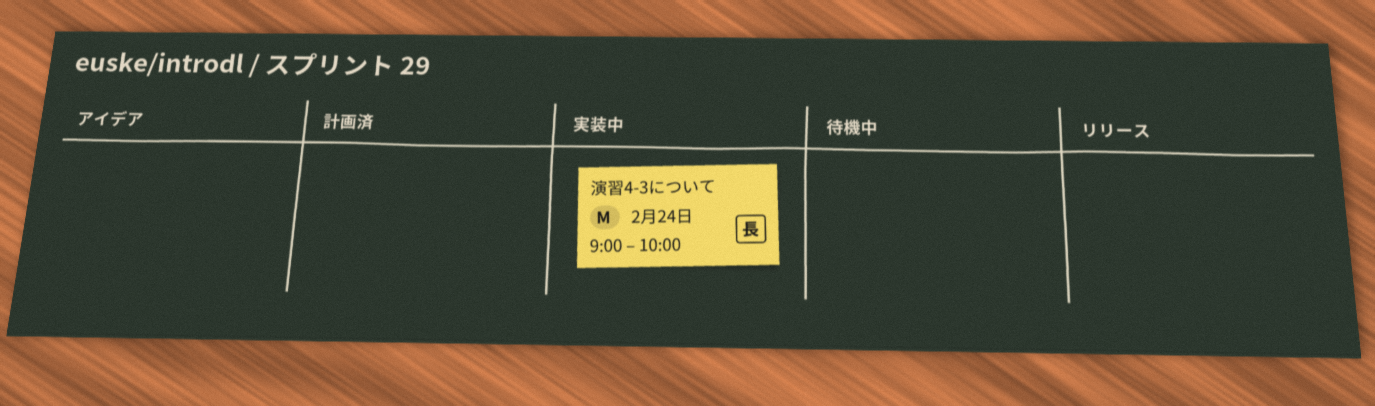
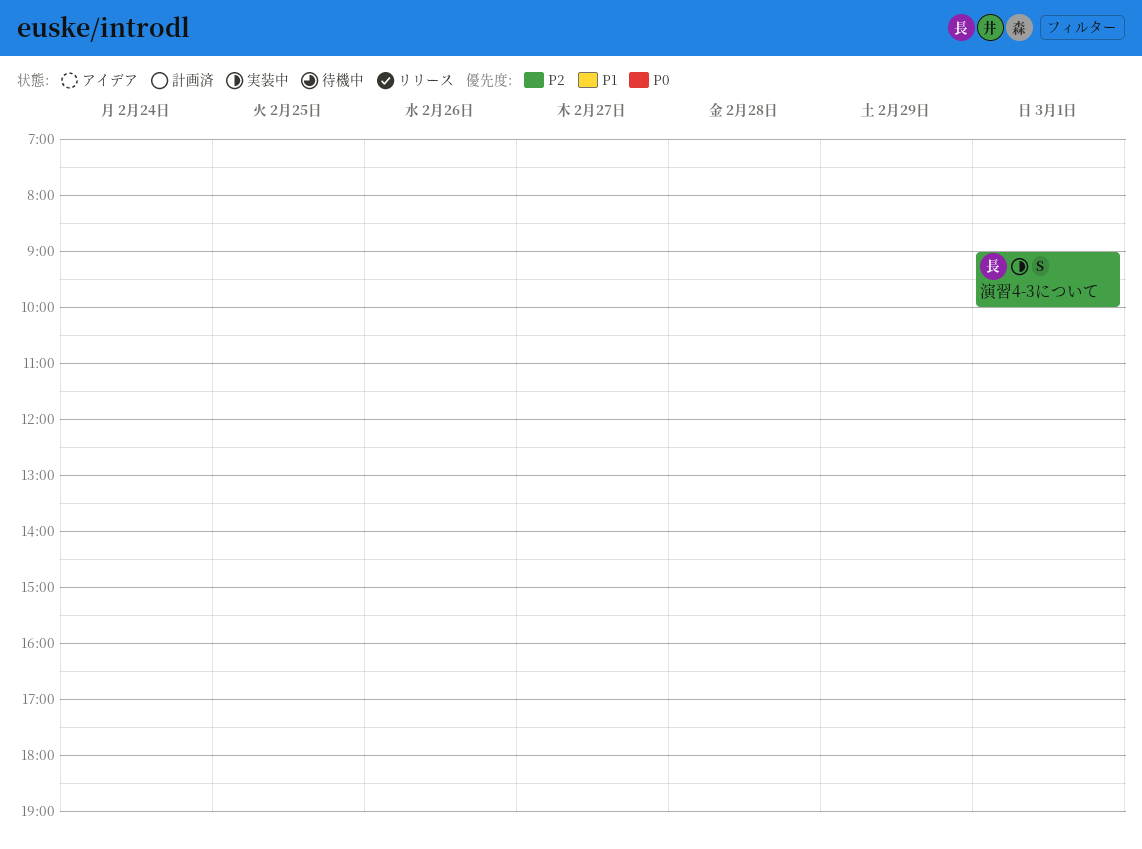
演習4-3について, estimate: M -> S
演習4-3について, day: Feb 24 -> Mar 1

